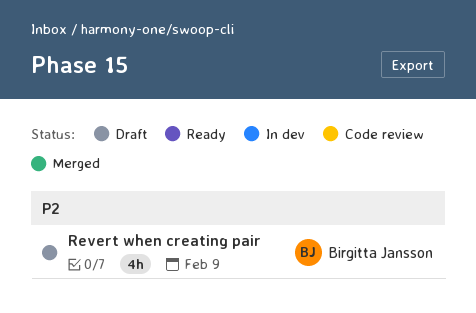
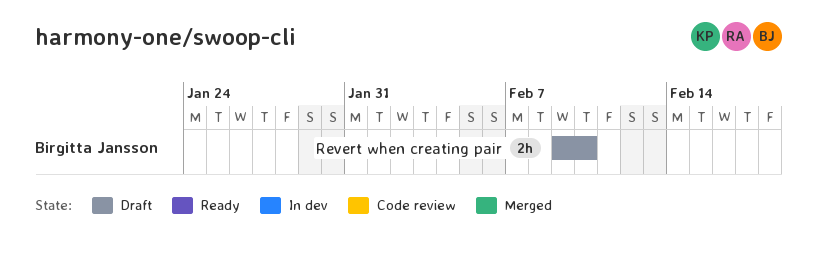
Revert when creating pair, estimate: 4h -> 2h
Revert when creating pair, due: Feb 9 -> Feb 10

